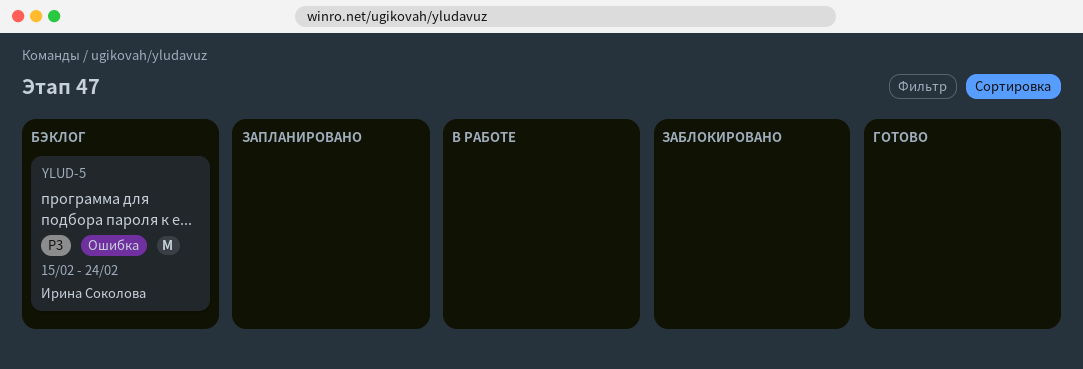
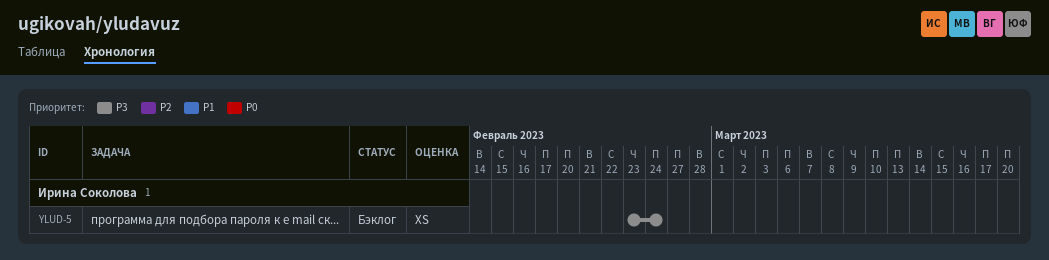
YLUD-5, estimate: M -> XS
YLUD-5, start: Feb 15 -> Feb 23

